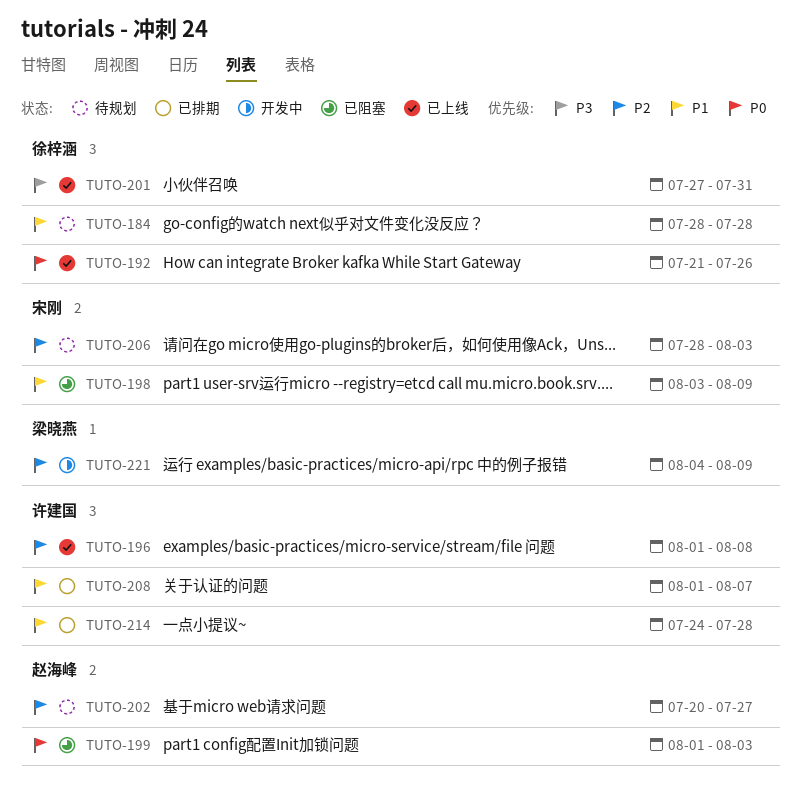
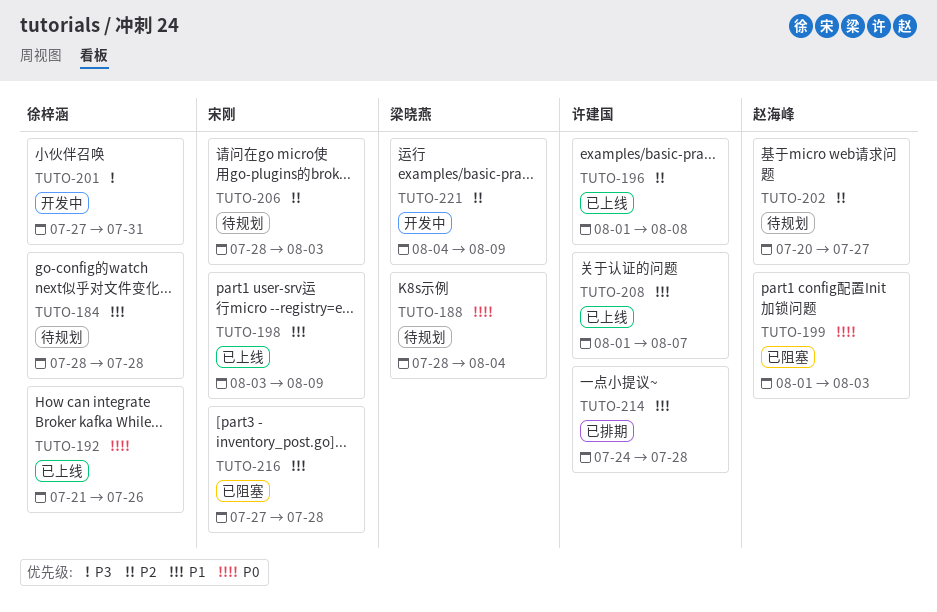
TUTO-188: none -> present
TUTO-198, status: 已阻塞 -> 已上线
TUTO-201, status: 已上线 -> 开发中
TUTO-208, status: 已排期 -> 已上线
TUTO-216: none -> present

